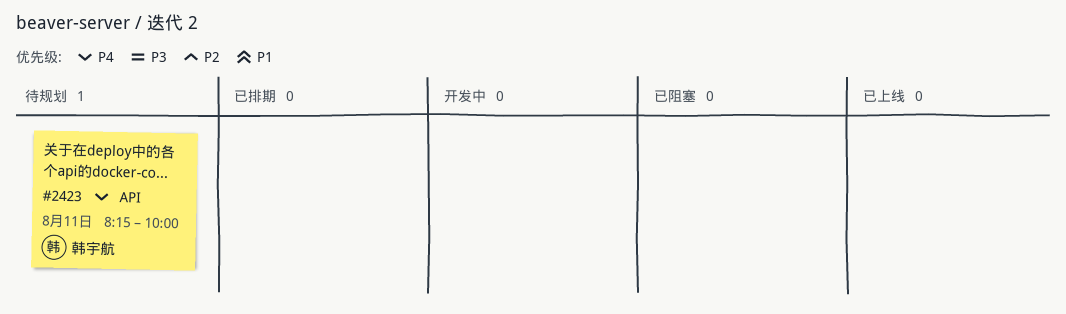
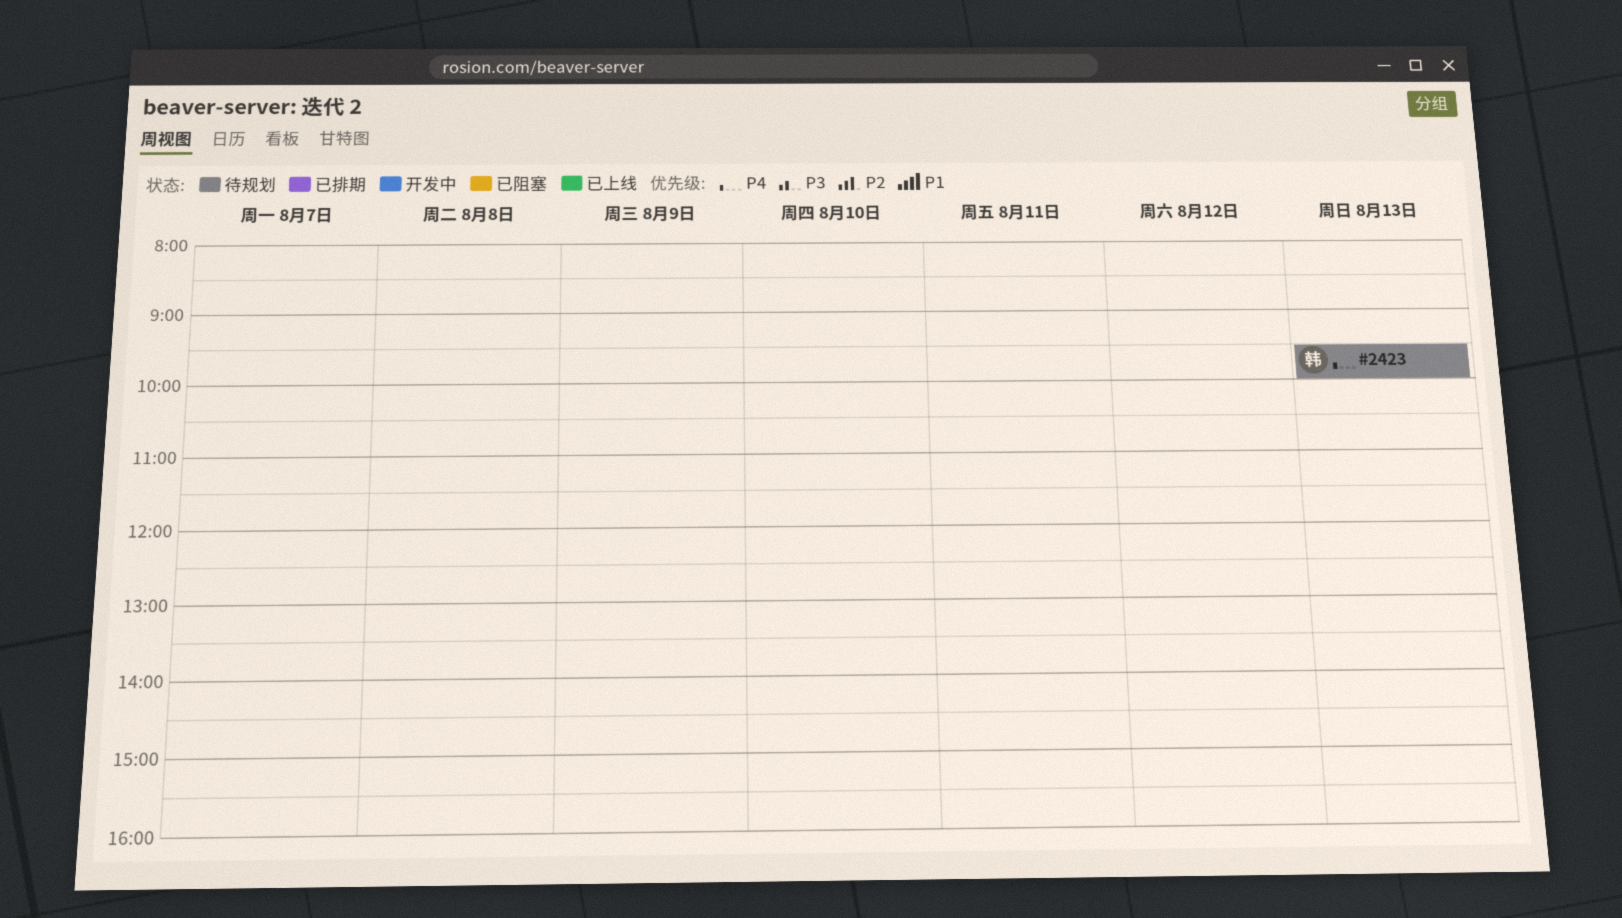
#2423, day: Aug 11 -> Aug 13
#2423, begins: 08:15 -> 09:30

